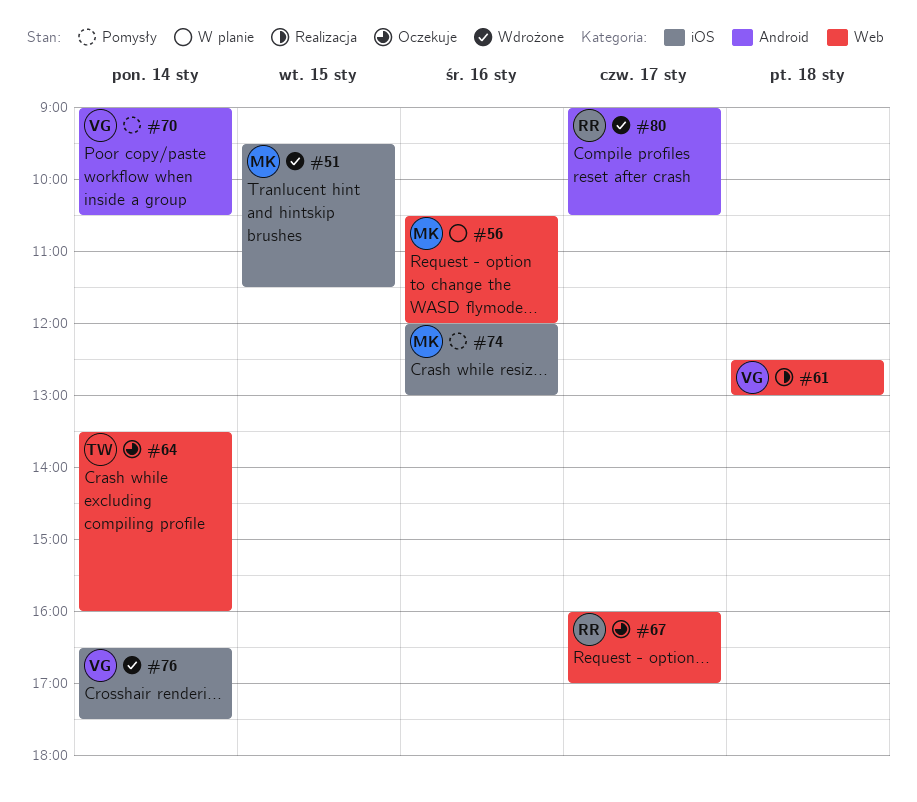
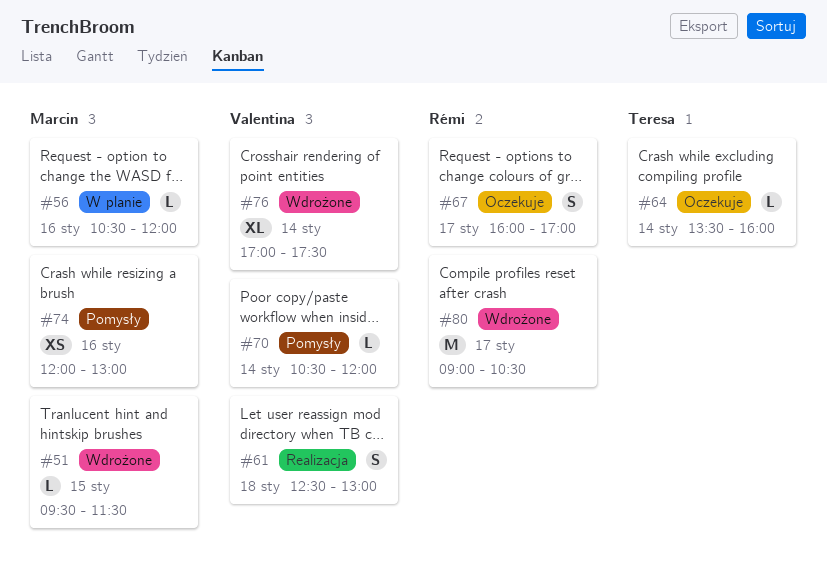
#70, begins: 09:00 -> 10:30
#70, ends: 10:30 -> 12:00
#76, begins: 16:30 -> 17:00

